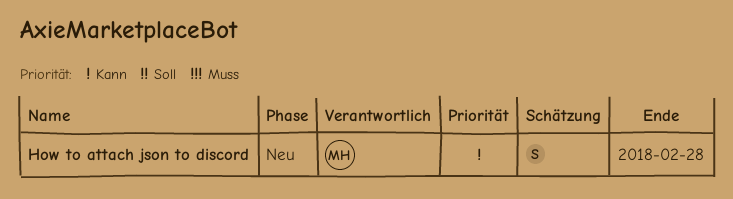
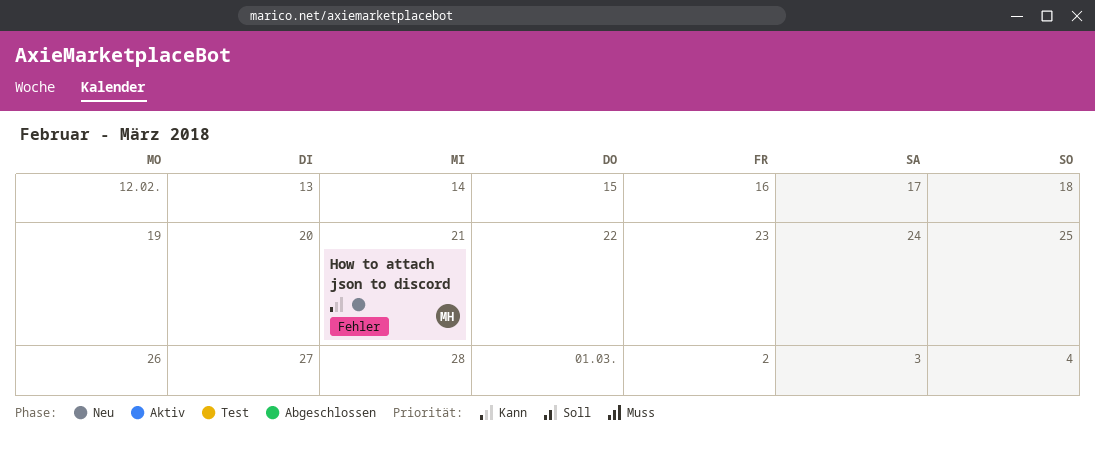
How to attach json to discord, due: Feb 28 -> Feb 21

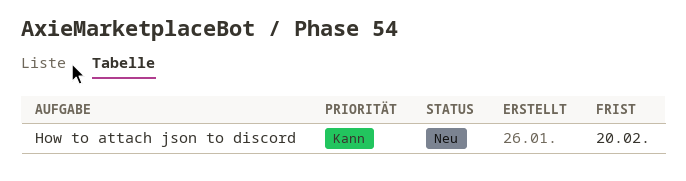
How to attach json to discord, due: Feb 21 -> Feb 20

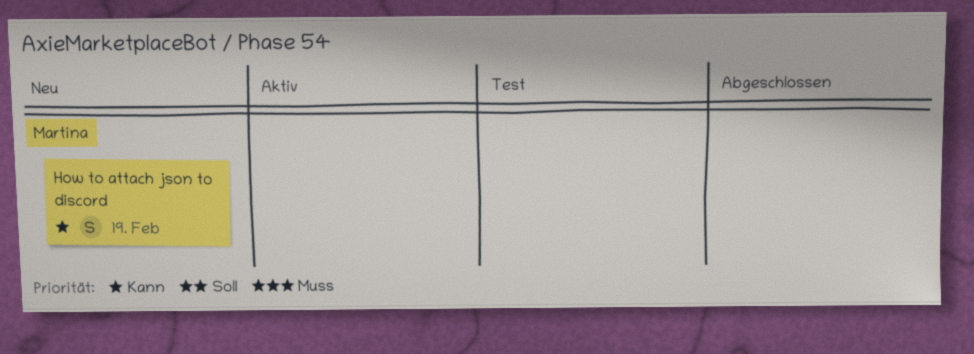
How to attach json to discord, due: Feb 20 -> Feb 19

